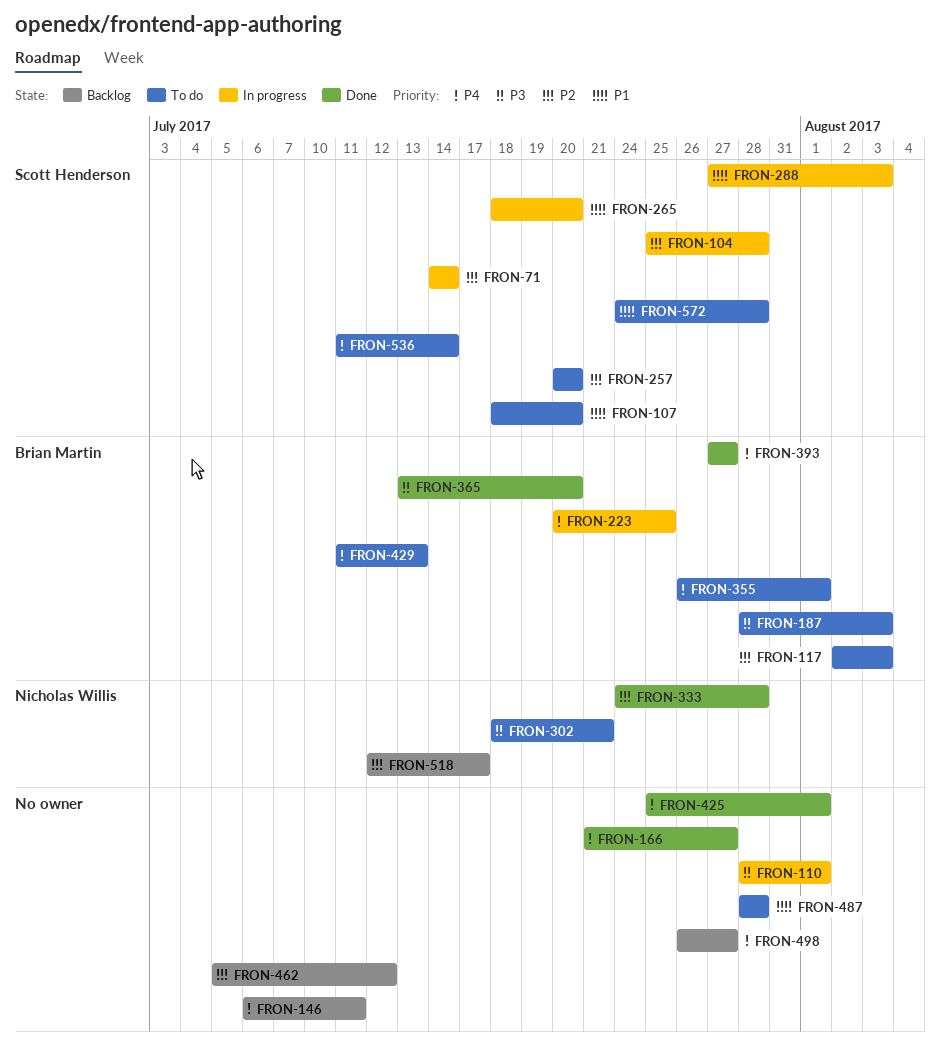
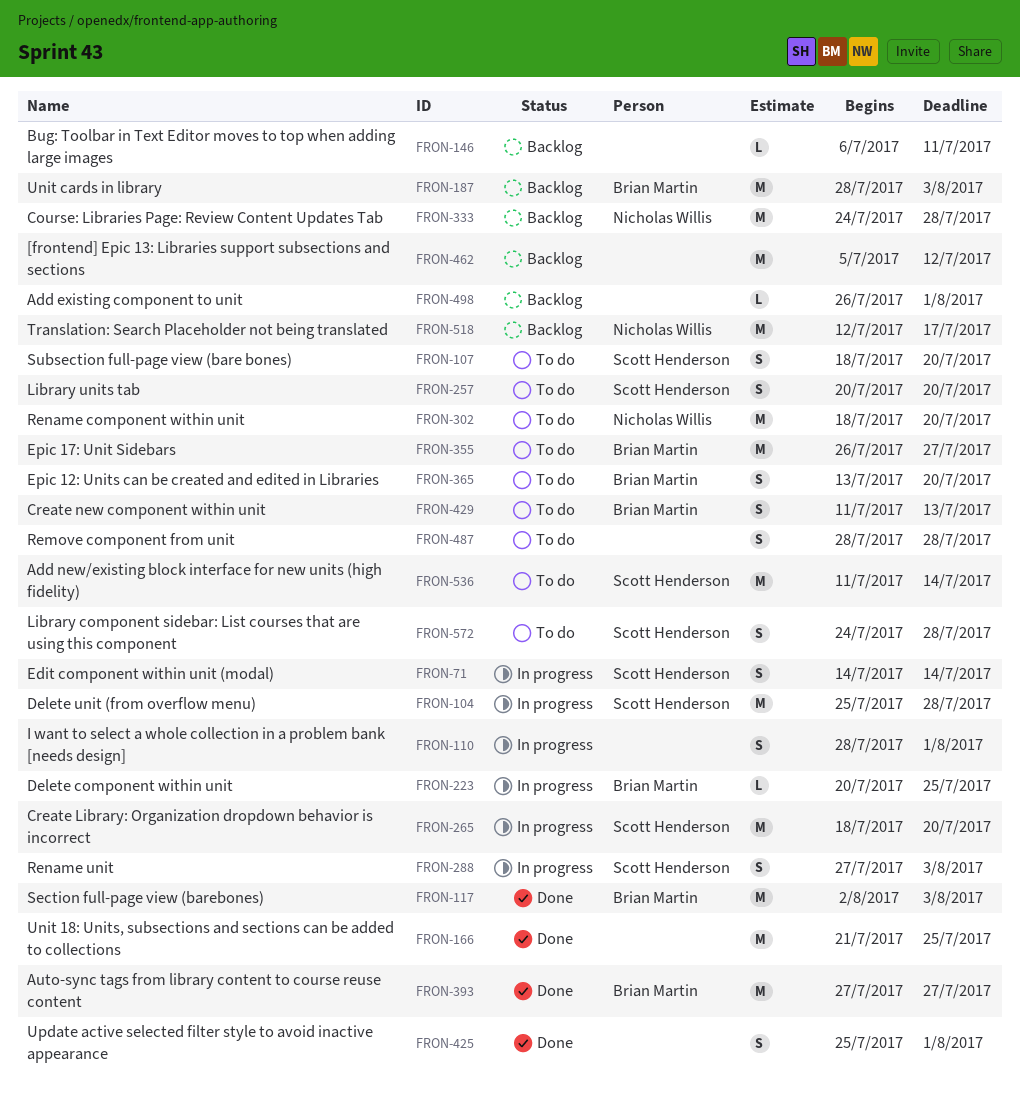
FRON-117, status: To do -> Done
FRON-166, due: Jul 27 -> Jul 25
FRON-187, status: To do -> Backlog
FRON-302, due: Jul 21 -> Jul 20
FRON-333, status: Done -> Backlog
FRON-355, due: Aug 1 -> Jul 27
FRON-365, status: Done -> To do
FRON-498, due: Jul 27 -> Aug 1

